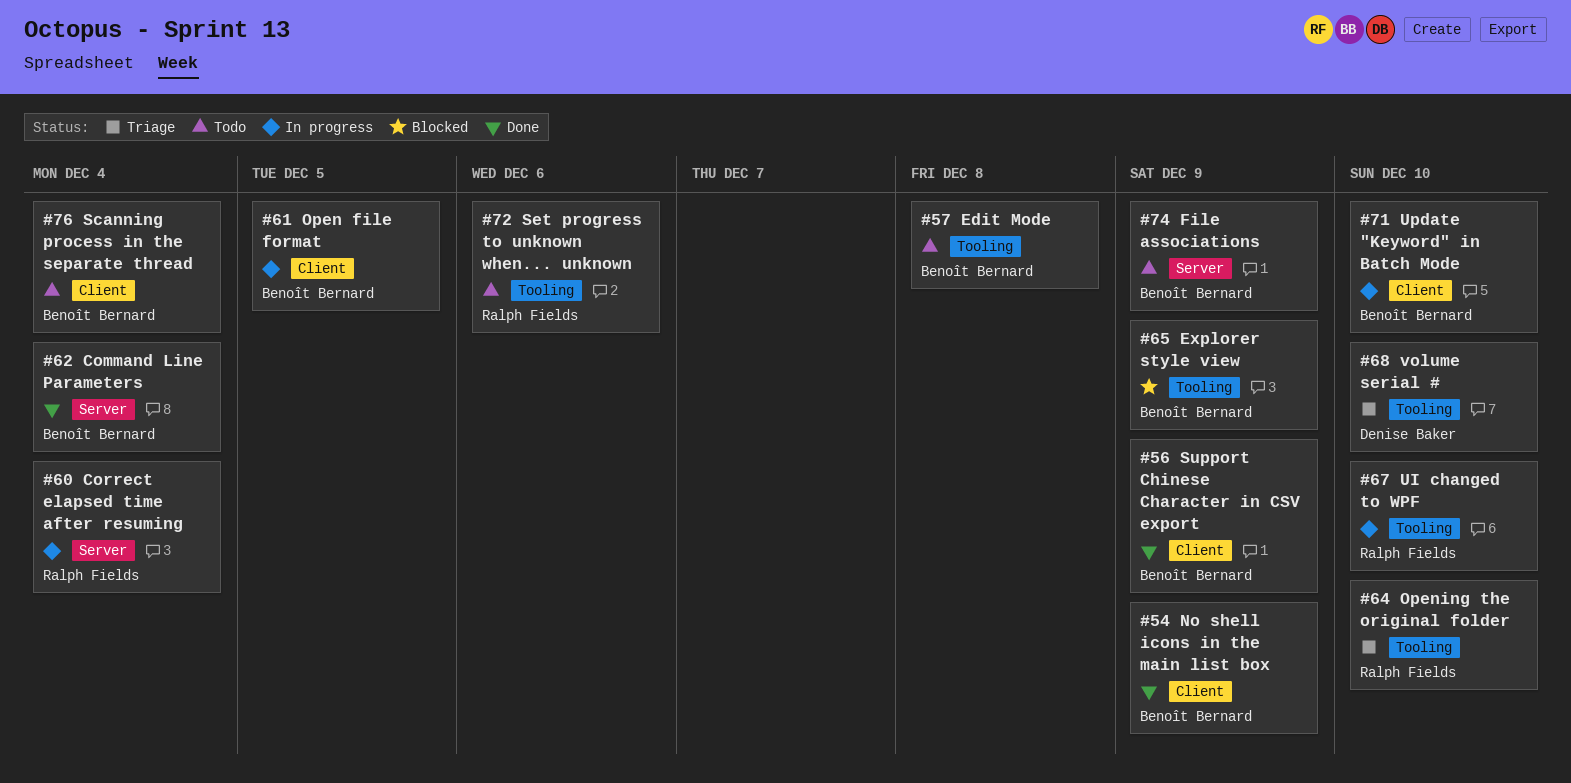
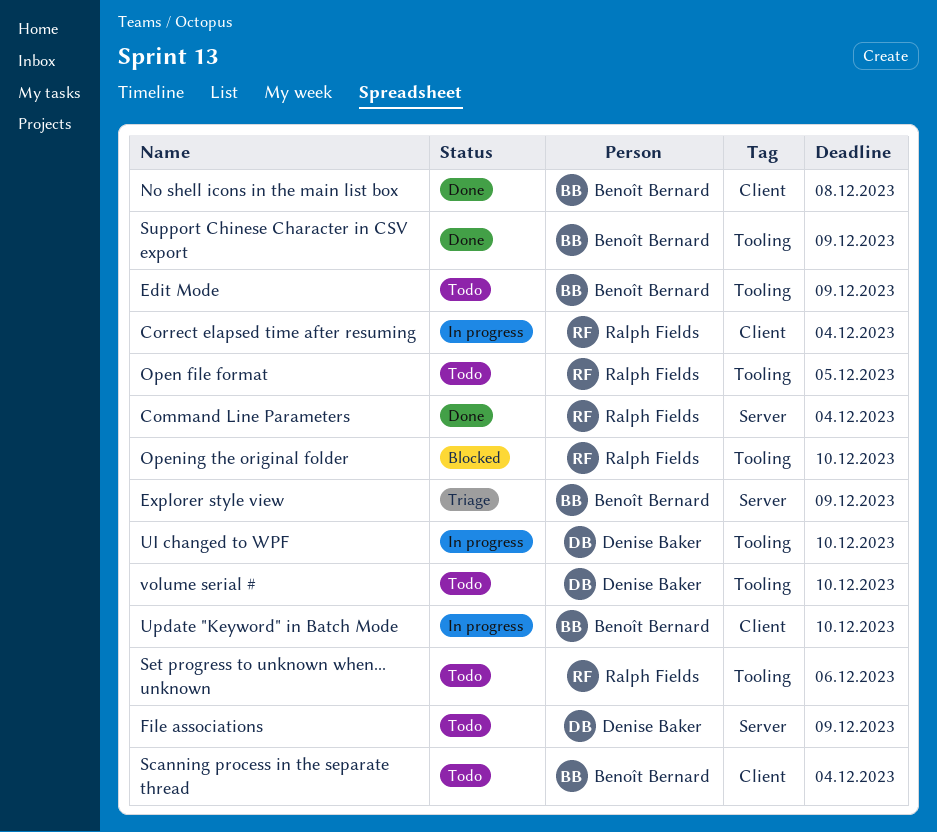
Command Line Parameters, owner: Benoît Bernard -> Ralph Fields
Correct elapsed time after resuming, label: Server -> Client
Edit Mode, due: Dec 8 -> Dec 9
Explorer style view, status: Blocked -> Triage
Explorer style view, label: Tooling -> Server
File associations, owner: Benoît Bernard -> Denise Baker
No shell icons in the main list box, due: Dec 9 -> Dec 8
Open file format, status: In progress -> Todo
Open file format, owner: Benoît Bernard -> Ralph Fields
Open file format, label: Client -> Tooling
Opening the original folder, status: Triage -> Blocked
Support Chinese Character in CSV export, label: Client -> Tooling
UI changed to WPF, owner: Ralph Fields -> Denise Baker
volume serial #, status: Triage -> Todo

